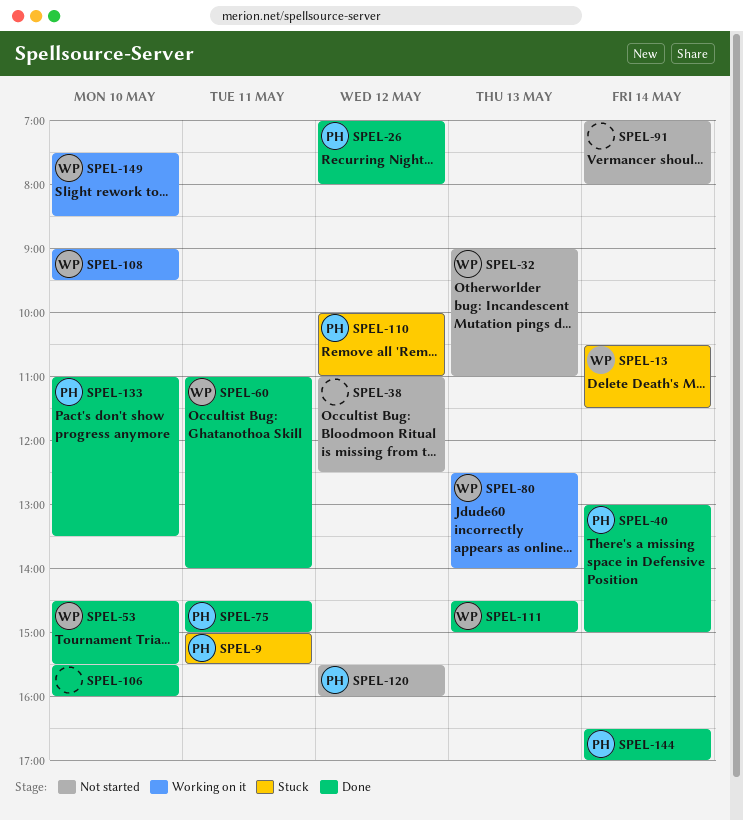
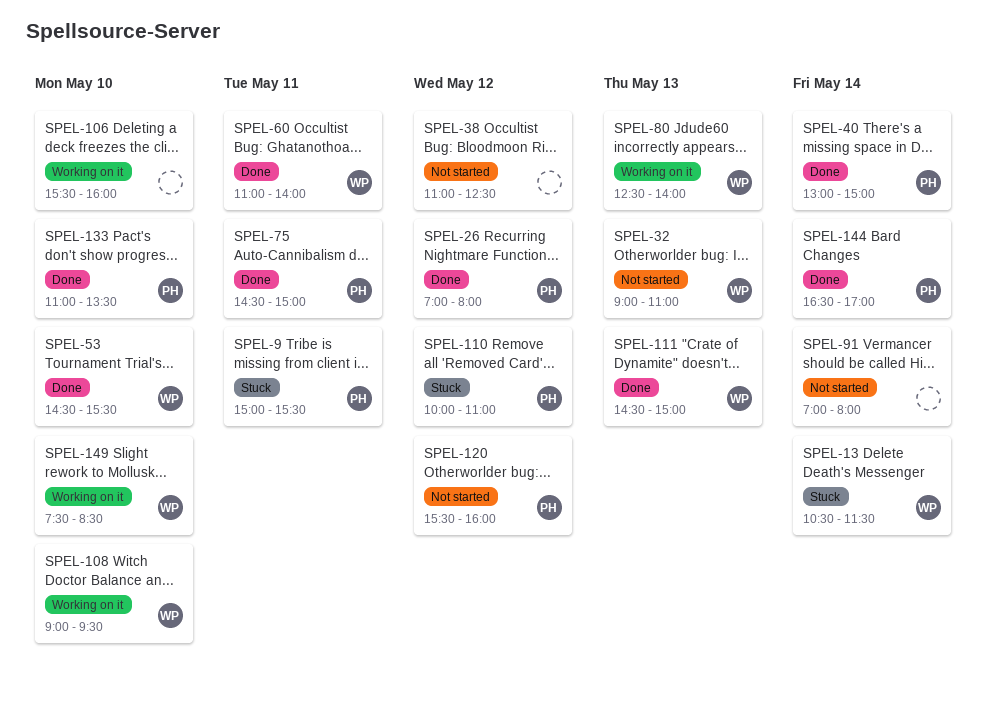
SPEL-106, status: Done -> Working on it

